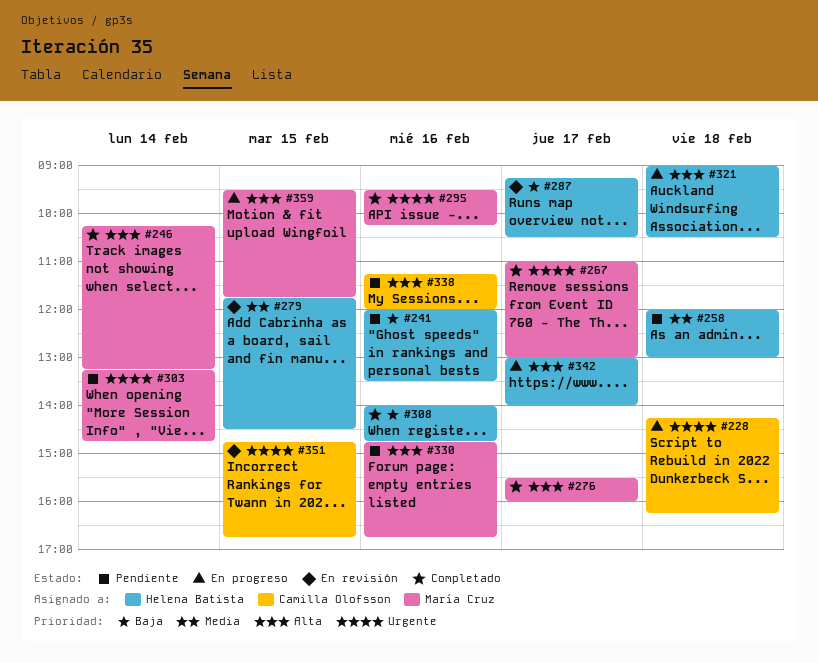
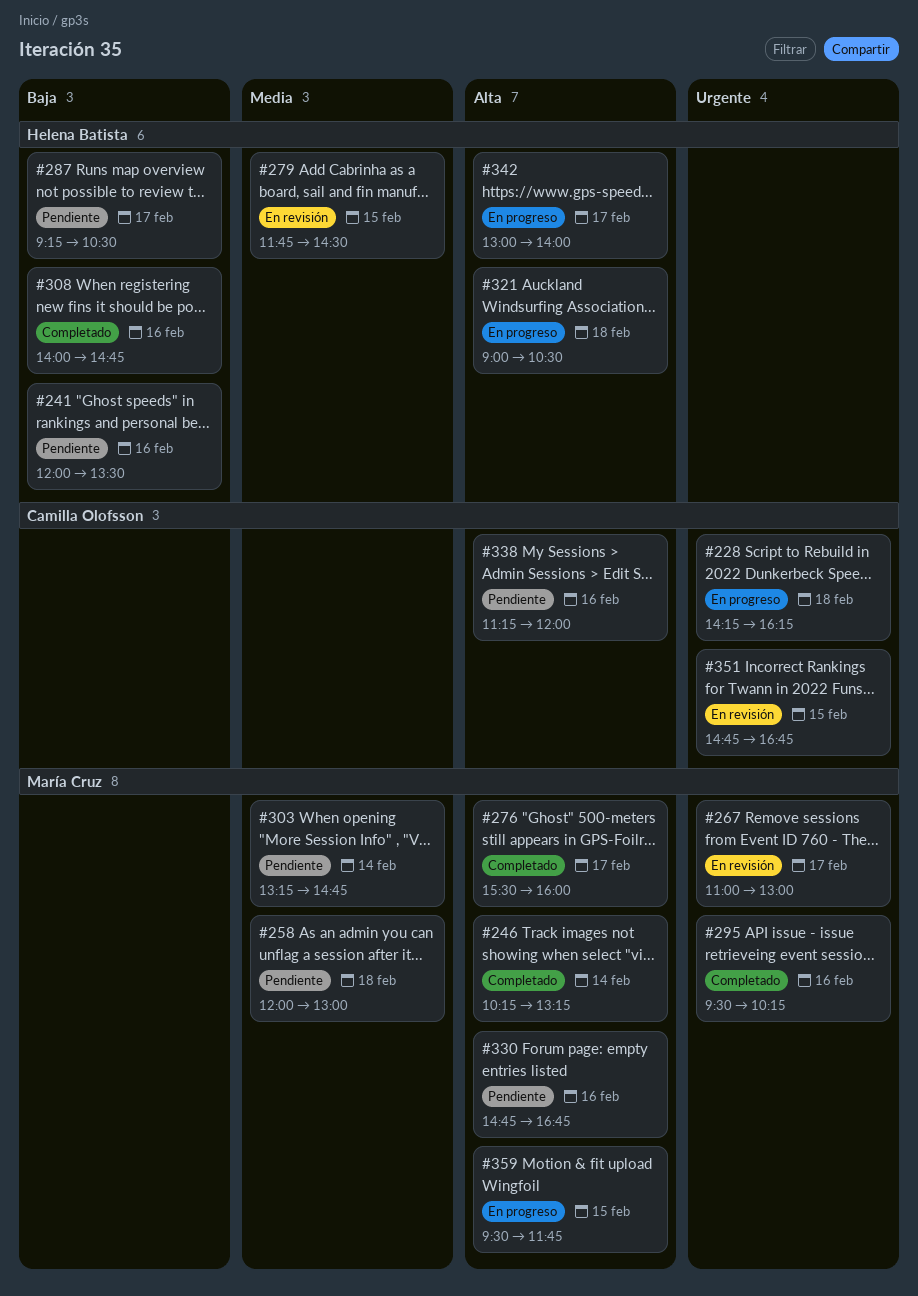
#258, owner: Helena Batista -> María Cruz
#267, status: Completado -> En revisión
#287, status: En revisión -> Pendiente
#303, priority: Urgente -> Media

